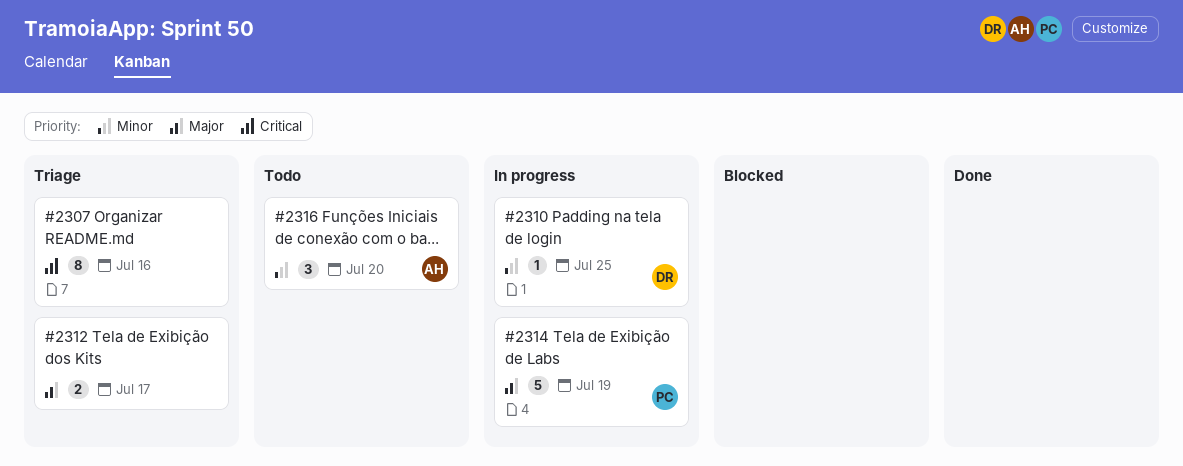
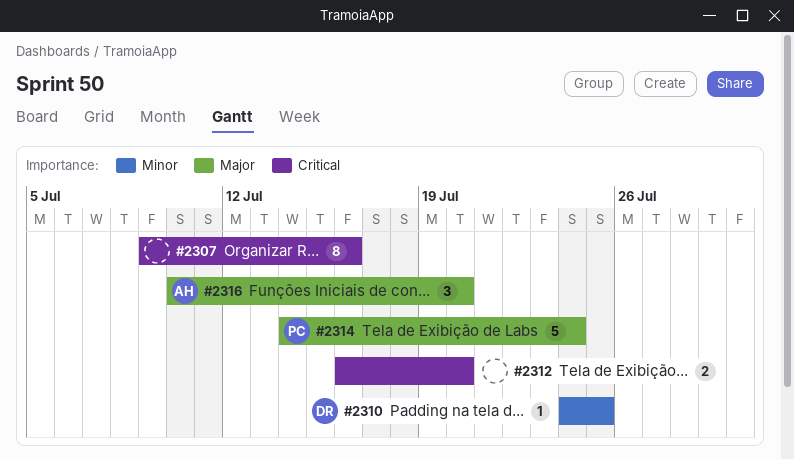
#2312, priority: Major -> Critical
#2312, due: Jul 17 -> Jul 20
#2314, due: Jul 19 -> Jul 24
#2316, priority: Minor -> Major

